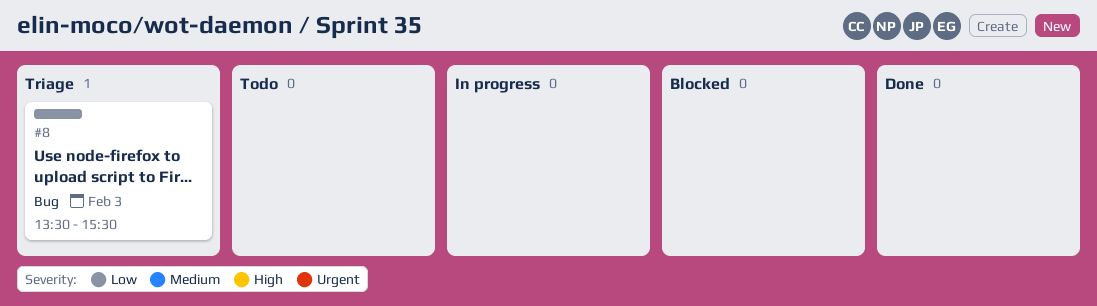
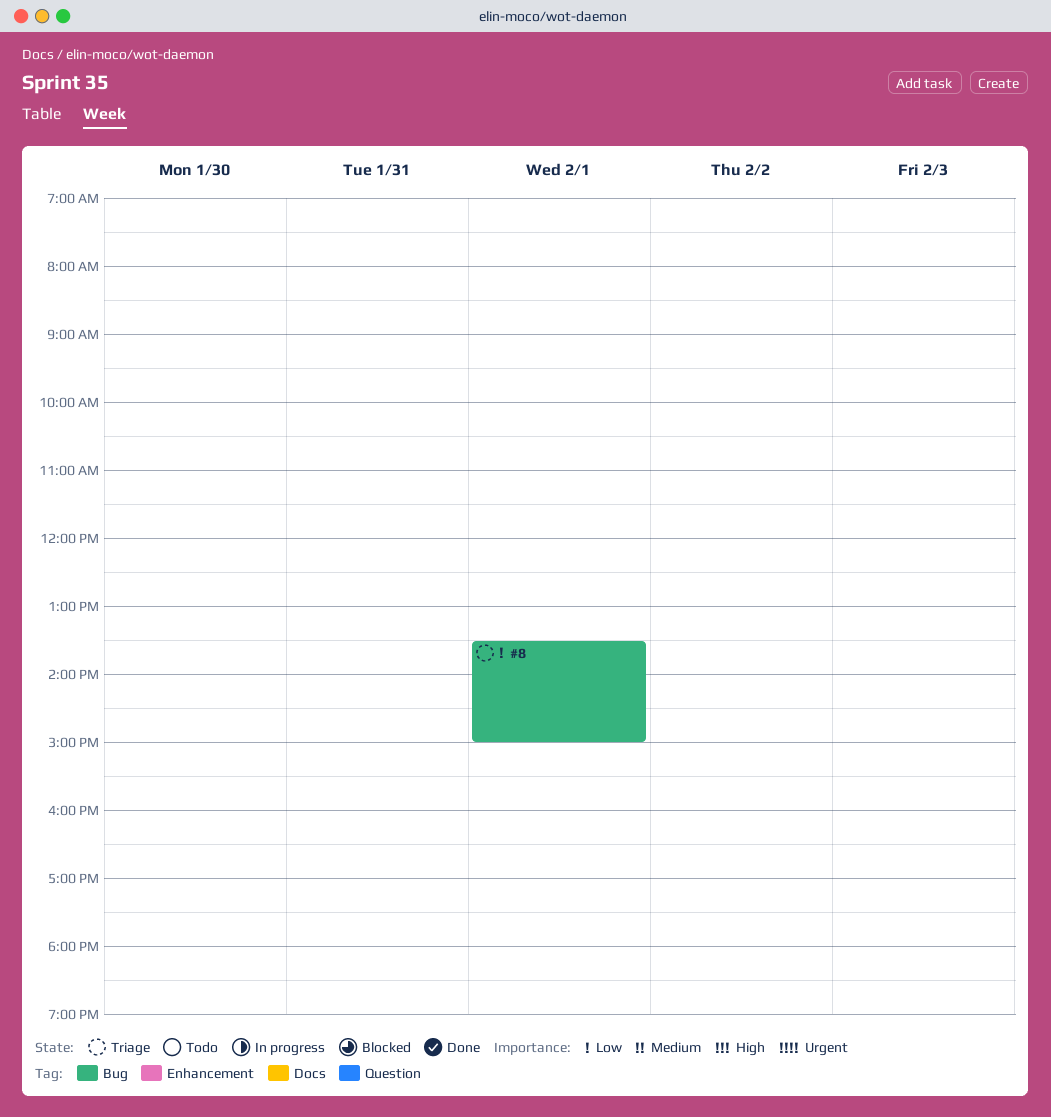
#8, day: Feb 3 -> Feb 1
#8, ends: 15:30 -> 15:00

